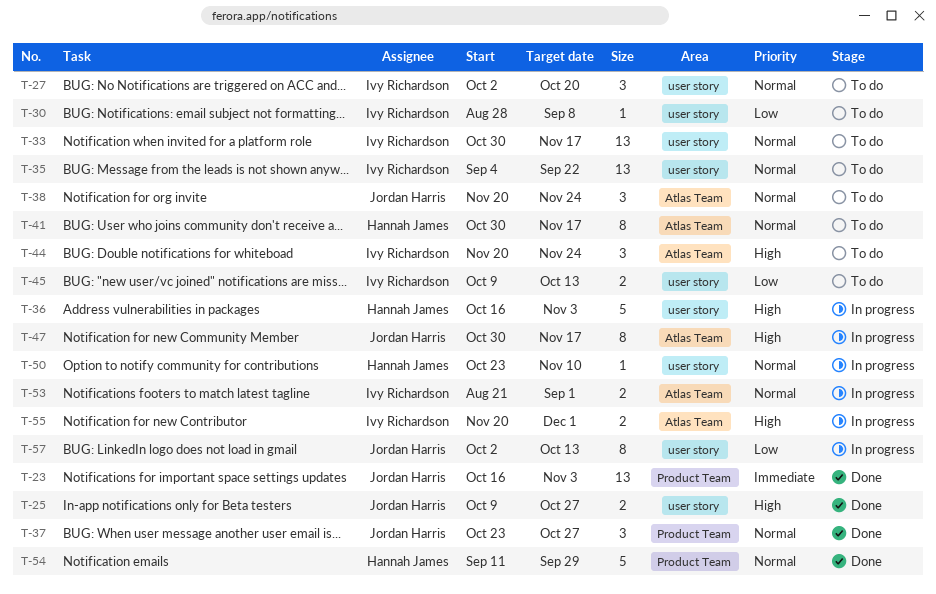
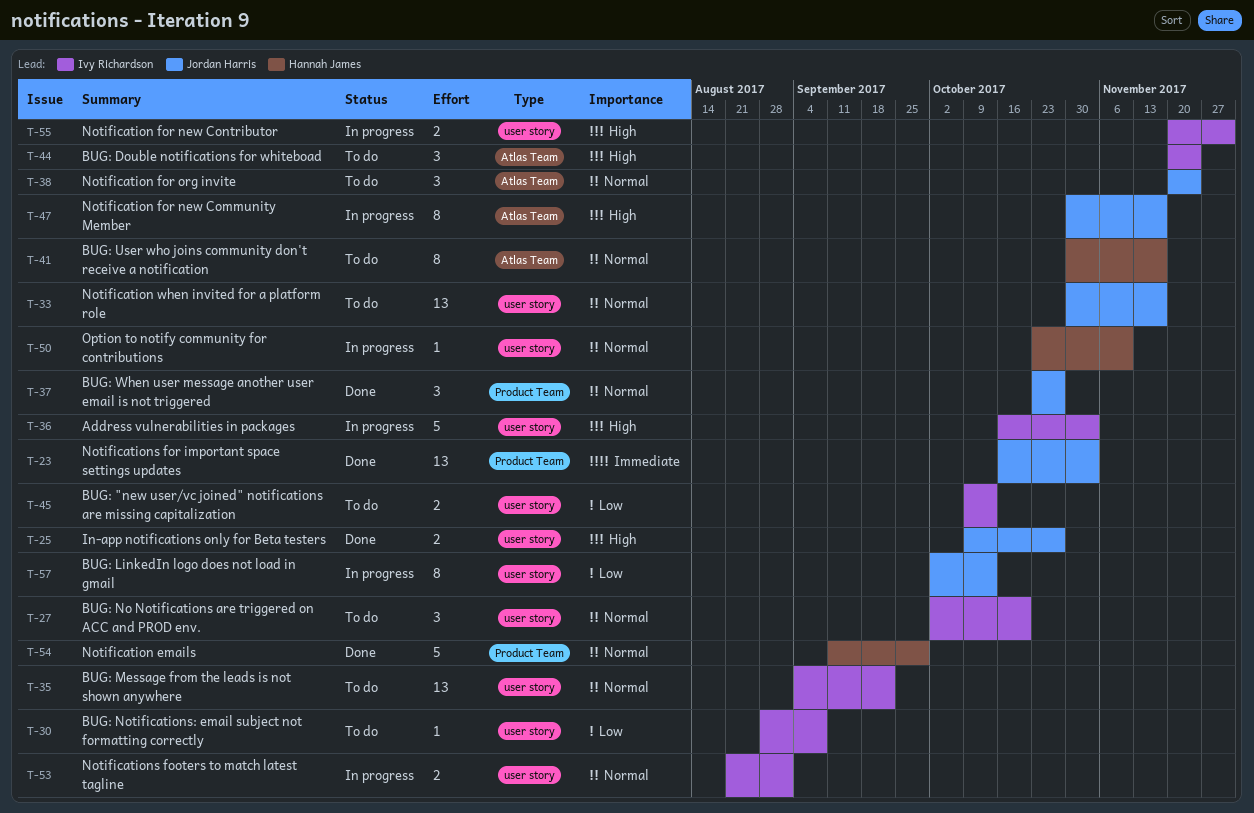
T-33, owner: Ivy Richardson -> Jordan Harris
T-36, owner: Hannah James -> Ivy Richardson
T-53, label: Atlas Team -> user story
T-55, label: Atlas Team -> user story

